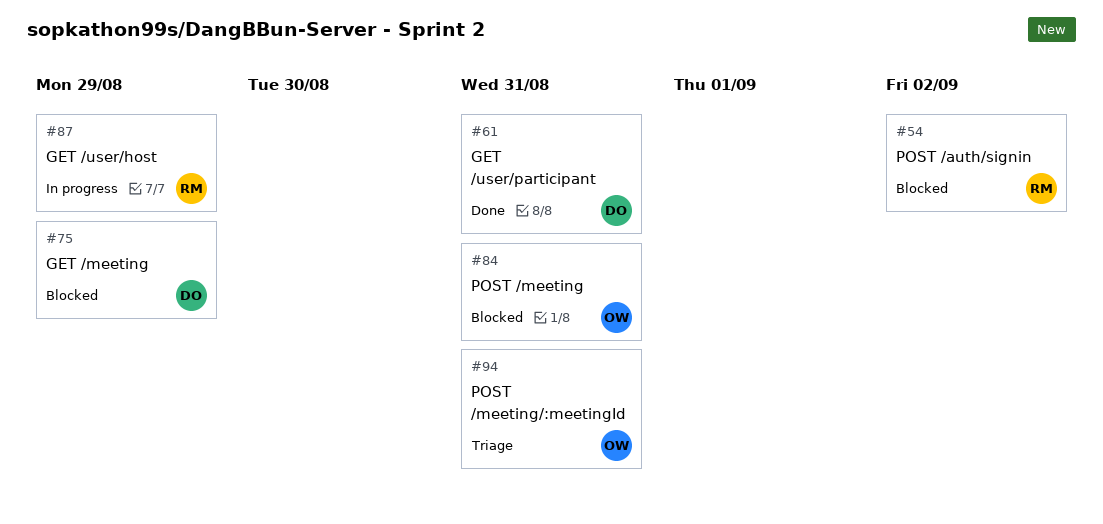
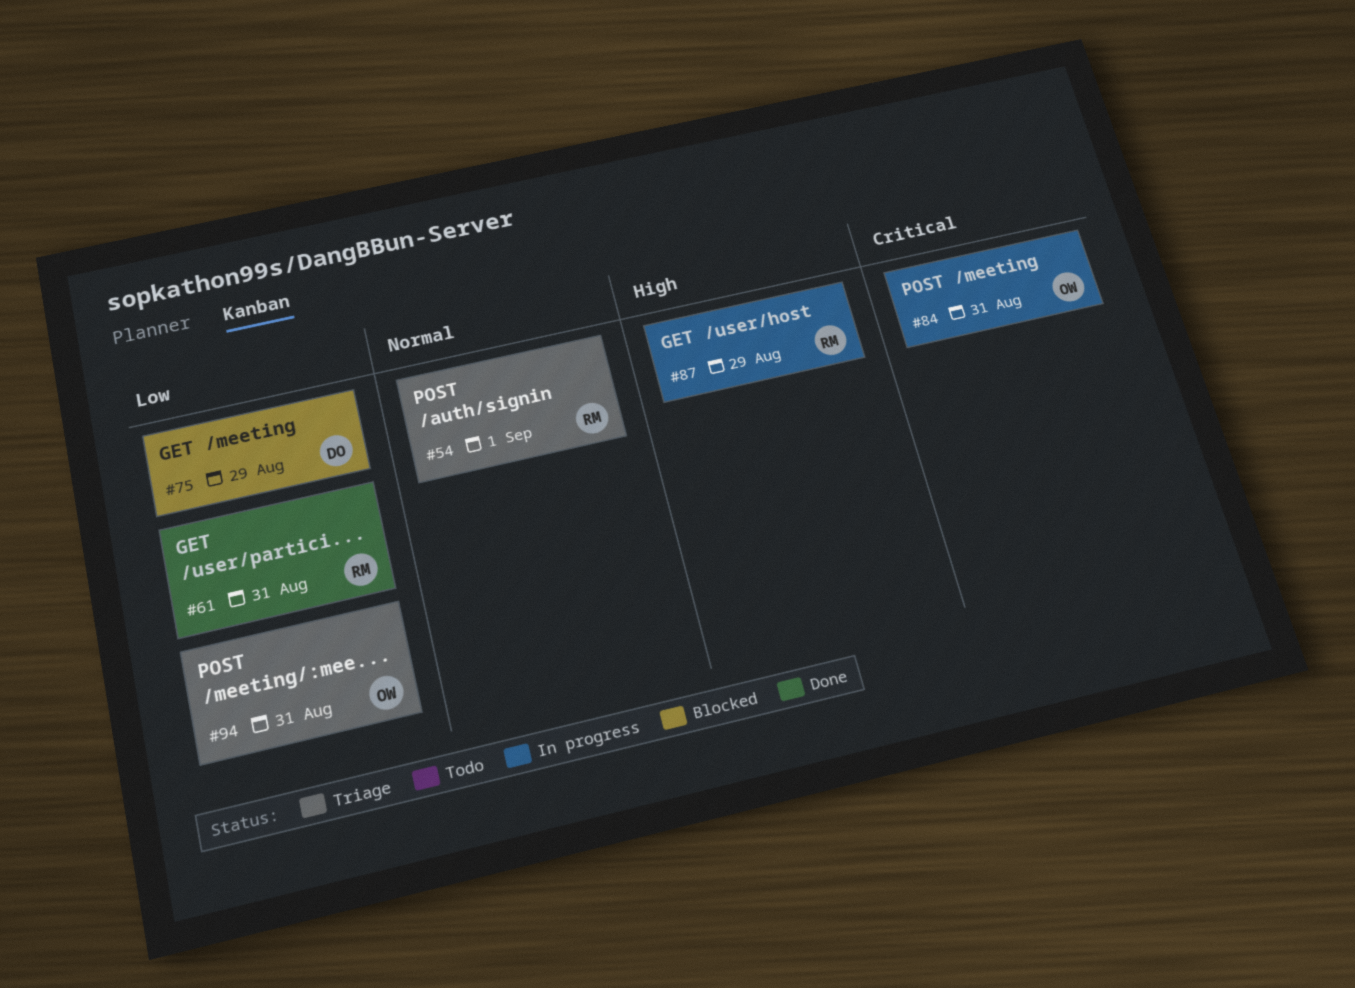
#54, status: Blocked -> Triage
#54, due: Sep 2 -> Sep 1
#61, owner: DO -> RM
#84, status: Blocked -> In progress

